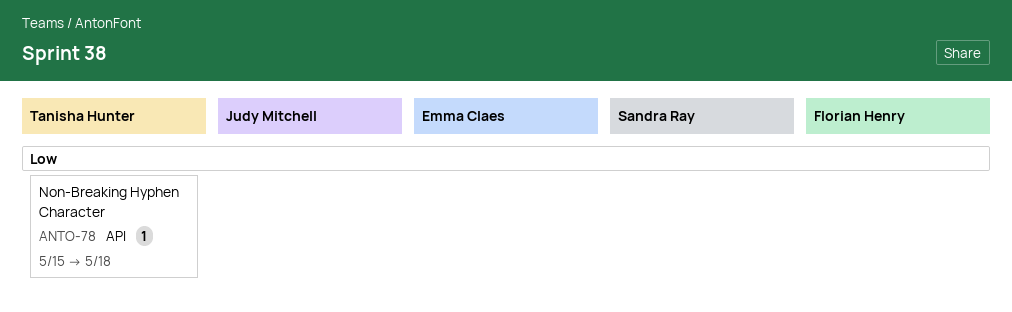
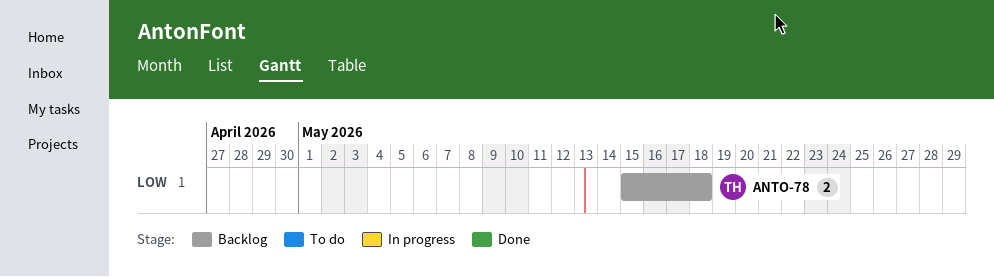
ANTO-78, estimate: 1 -> 2

